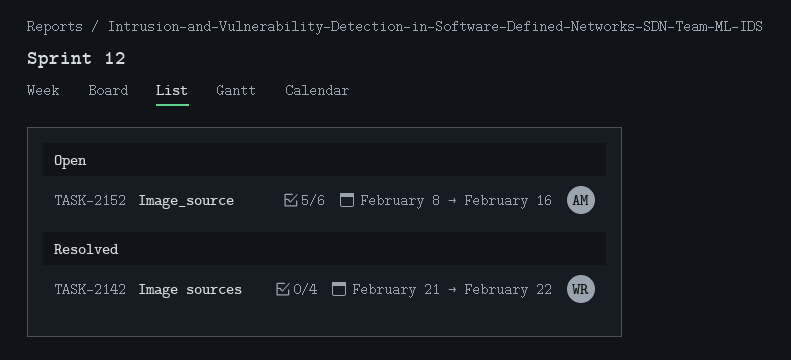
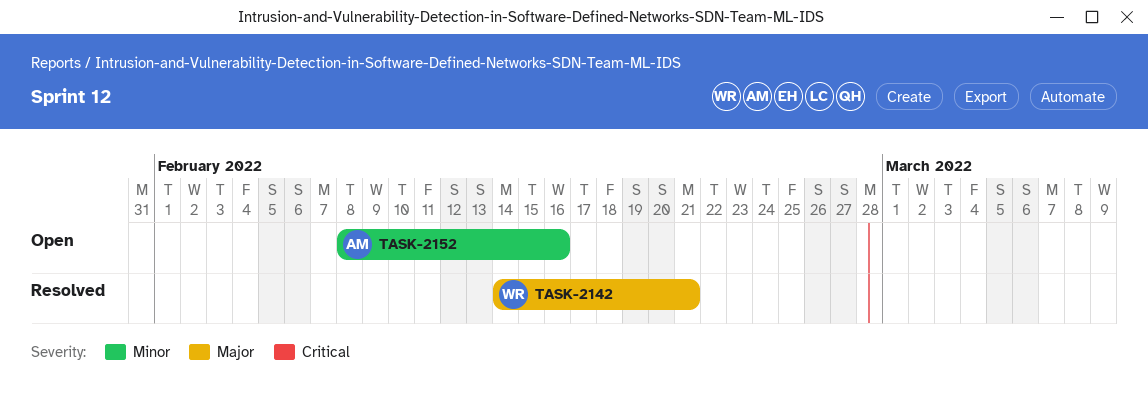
TASK-2142, start: Feb 21 -> Feb 14
TASK-2142, due: Feb 22 -> Feb 21

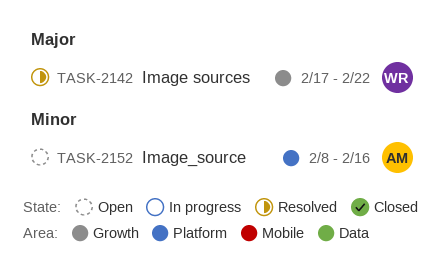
TASK-2142, start: Feb 14 -> Feb 17
TASK-2142, due: Feb 21 -> Feb 22

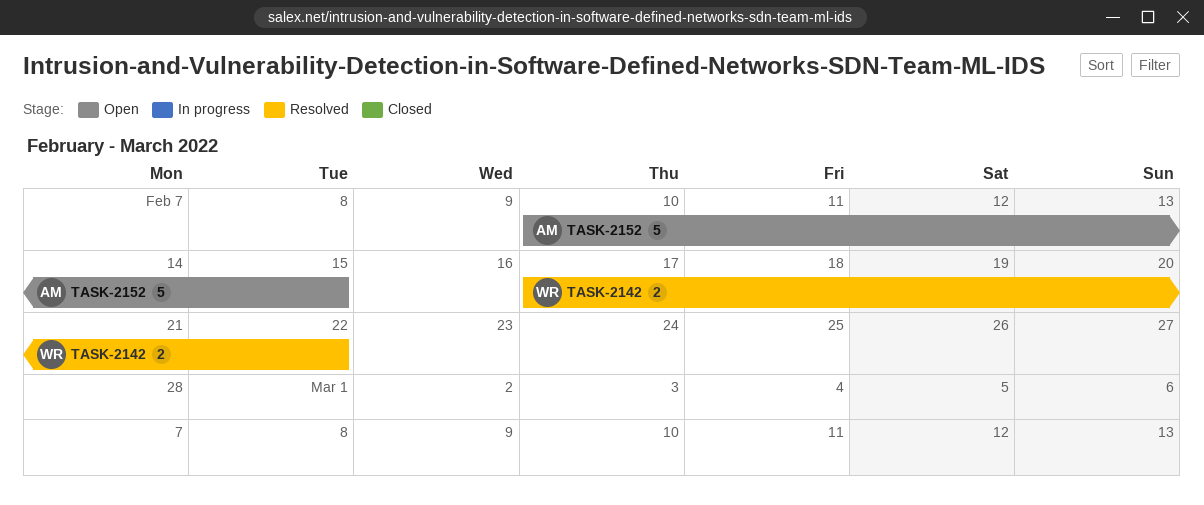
TASK-2152, start: Feb 8 -> Feb 10
TASK-2152, due: Feb 16 -> Feb 15

